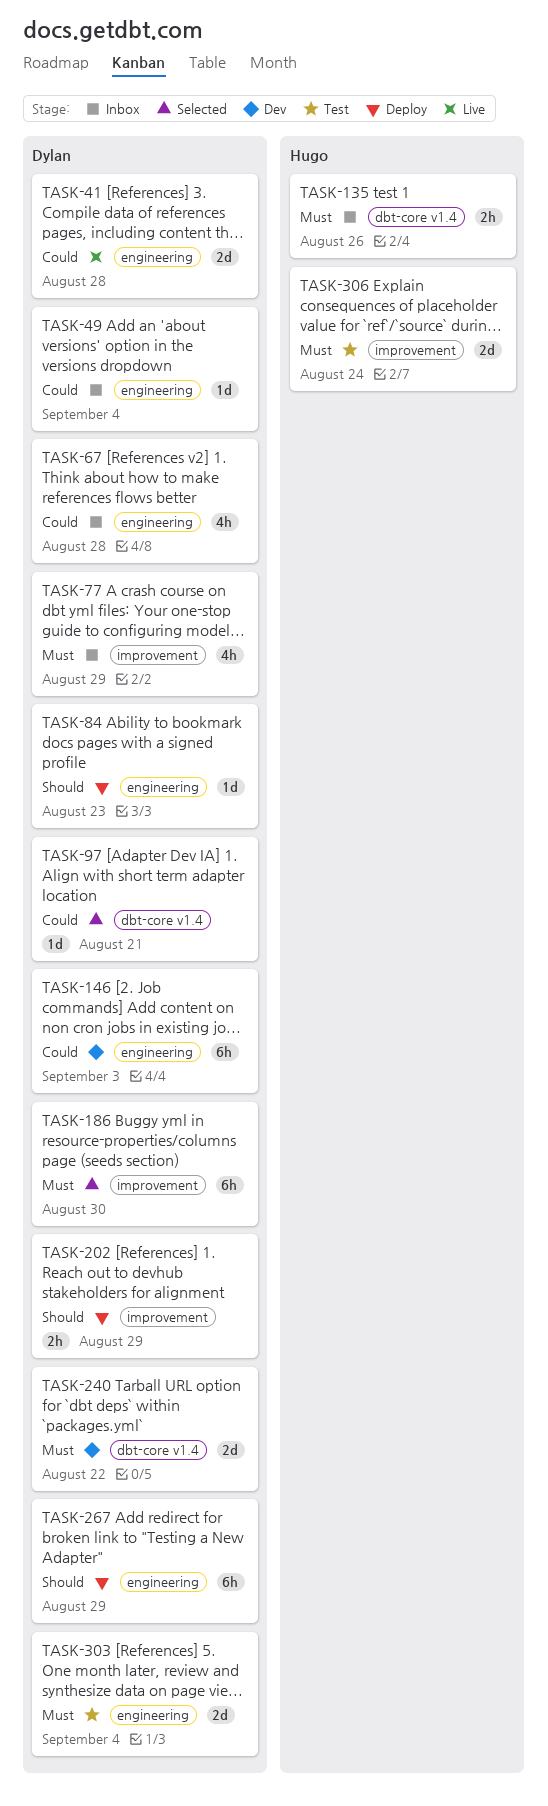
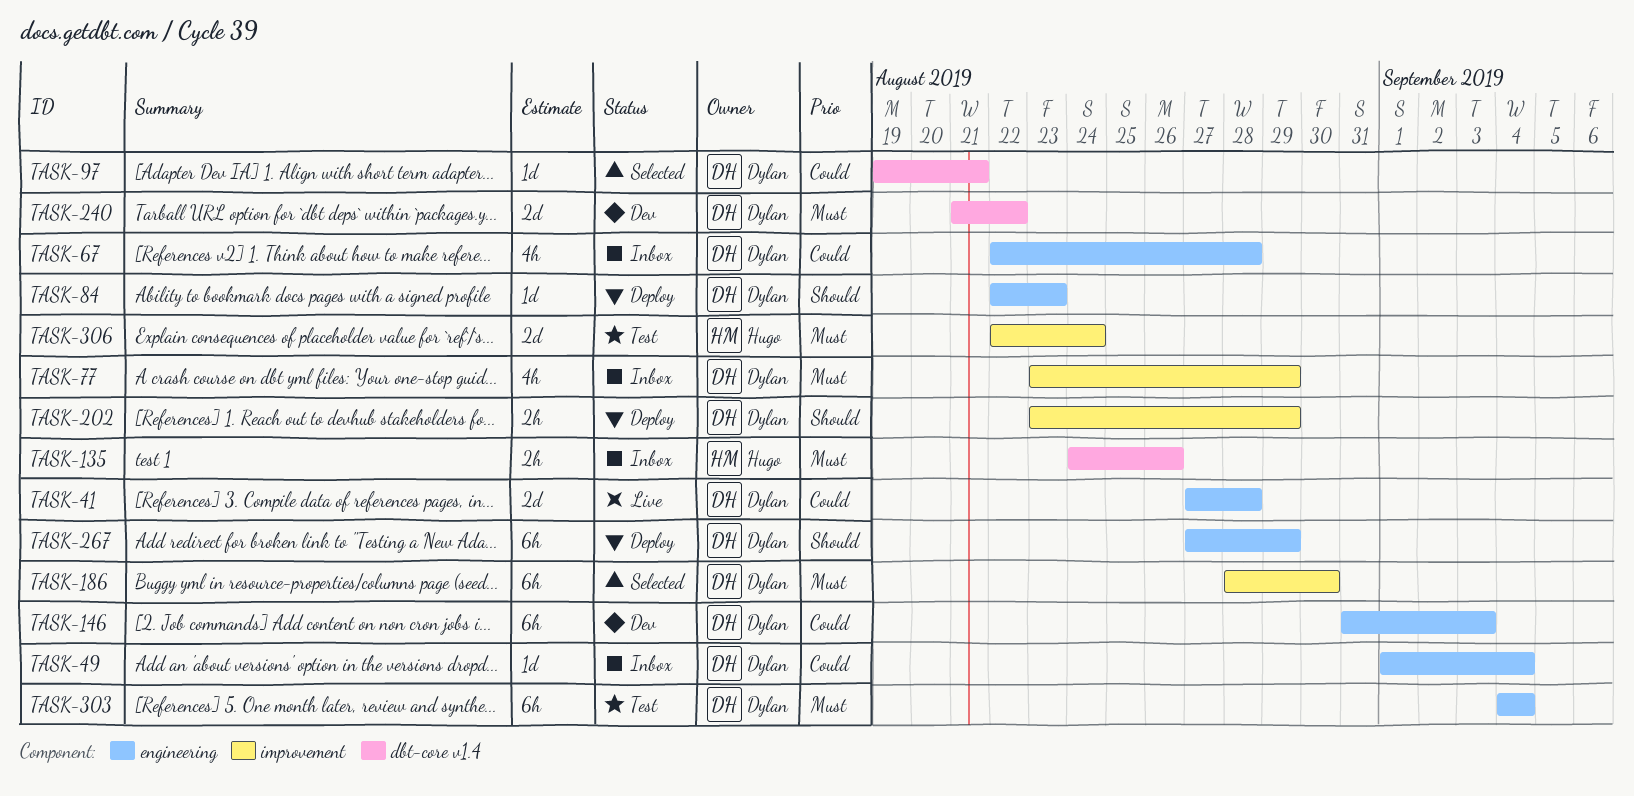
TASK-303, estimate: 2d -> 6h

